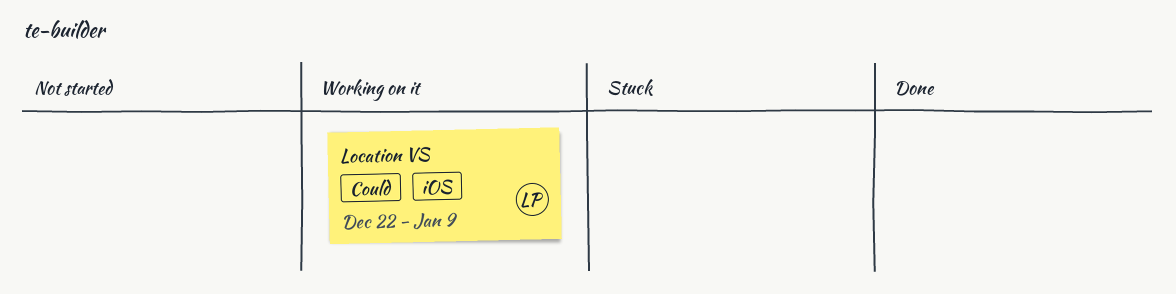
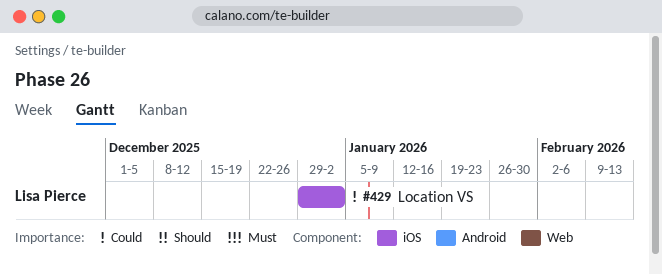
Location VS, start: Dec 22 -> Dec 29
Location VS, due: Jan 9 -> Jan 2

